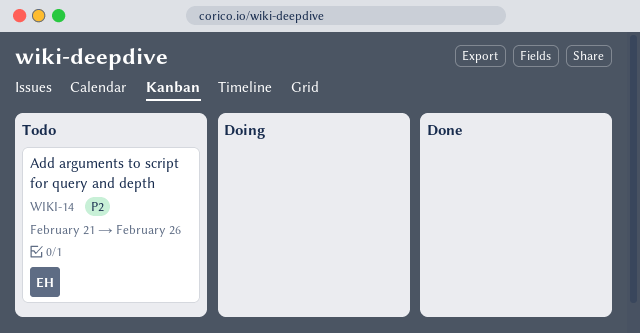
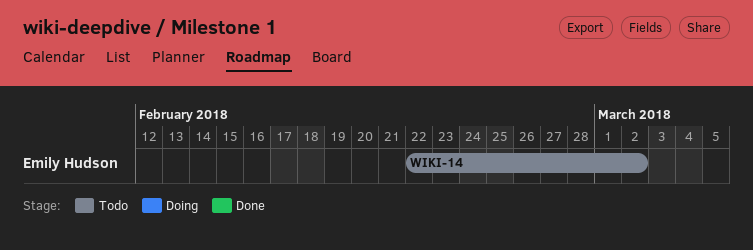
WIKI-14, start: Feb 21 -> Feb 22
WIKI-14, due: Feb 26 -> Mar 2

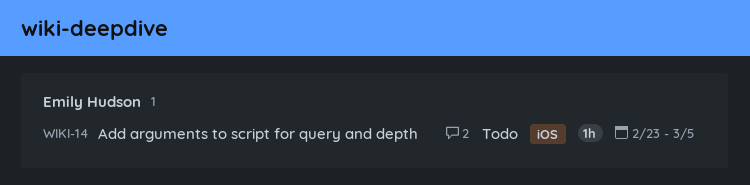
WIKI-14, start: Feb 22 -> Feb 23
WIKI-14, due: Mar 2 -> Mar 5

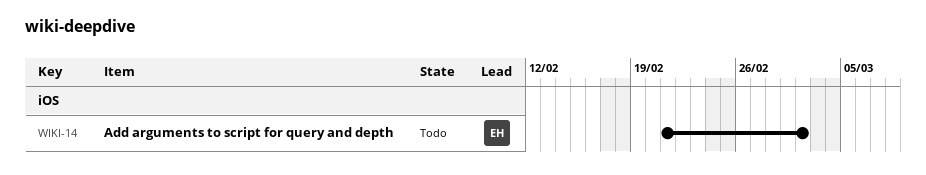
WIKI-14, start: Feb 23 -> Feb 21
WIKI-14, due: Mar 5 -> Mar 2

